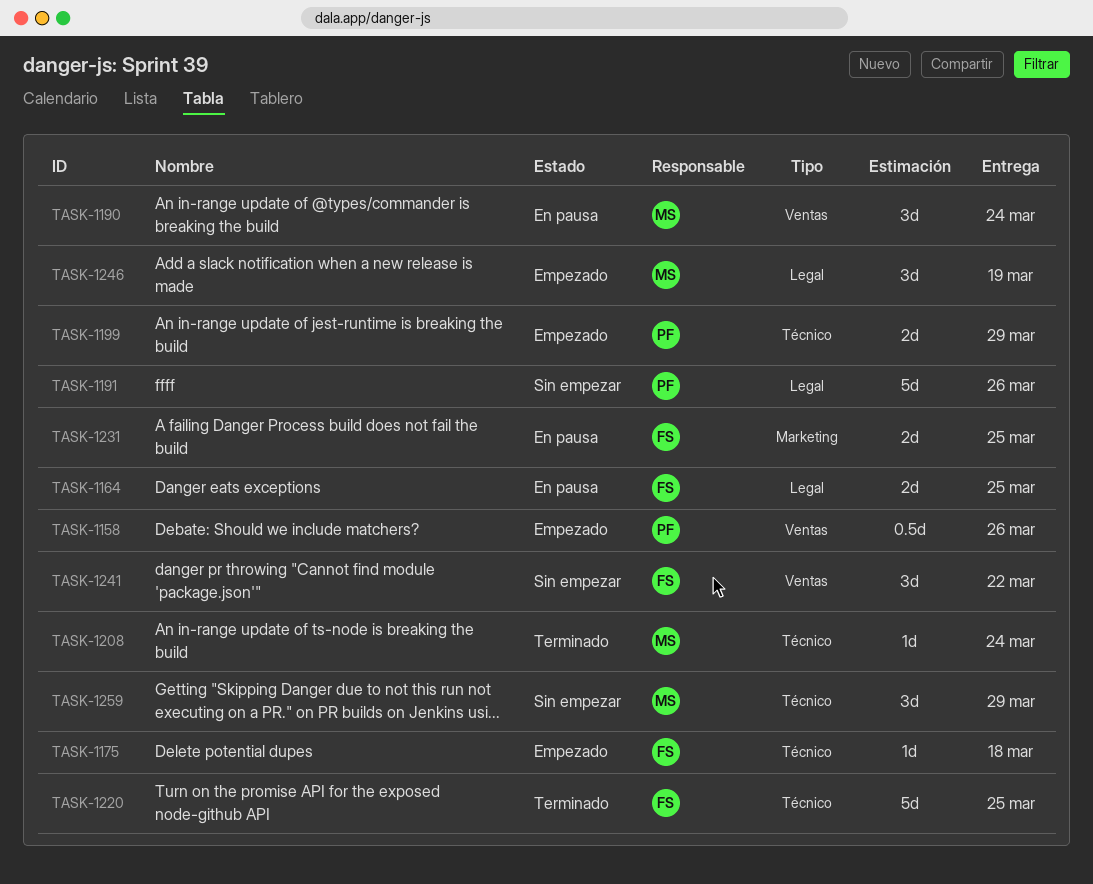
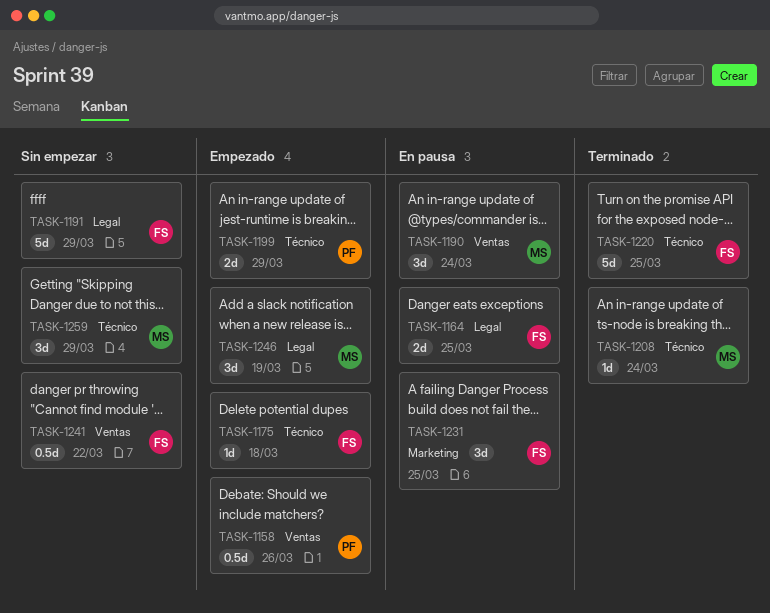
TASK-1191, owner: PF -> FS
TASK-1191, due: Mar 26 -> Mar 29
TASK-1231, estimate: 2d -> 3d
TASK-1241, estimate: 3d -> 0.5d

